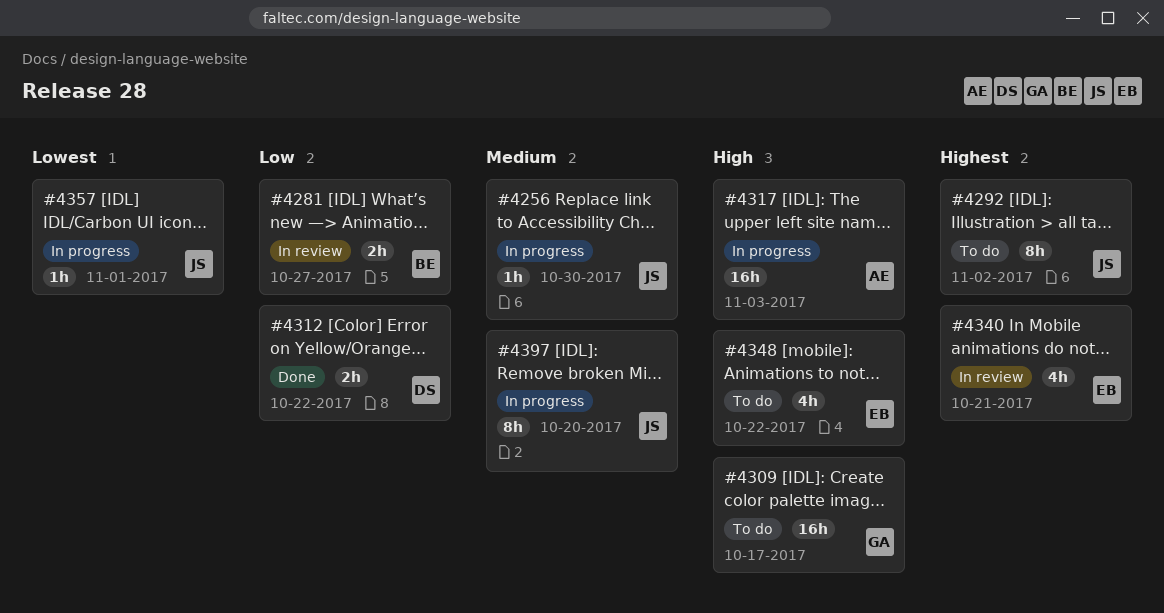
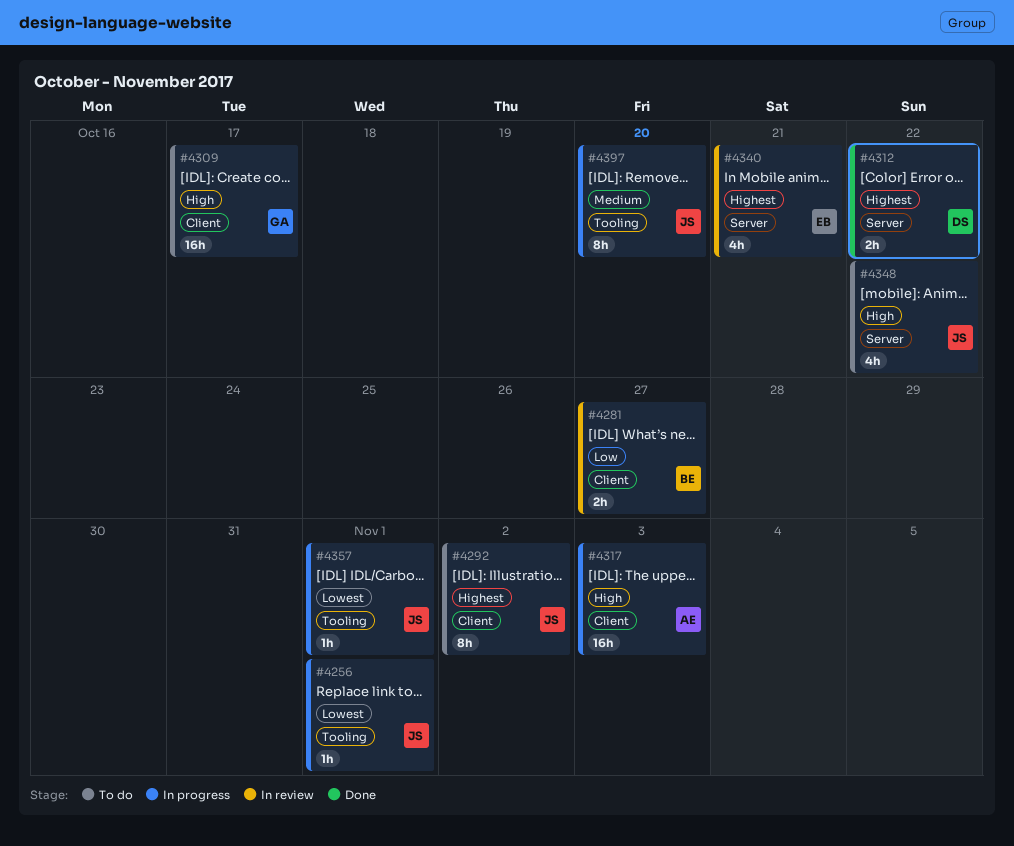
#4256, priority: Medium -> Lowest
#4256, due: Oct 30 -> Nov 1
#4312, priority: Low -> Highest
#4348, owner: EB -> JS

